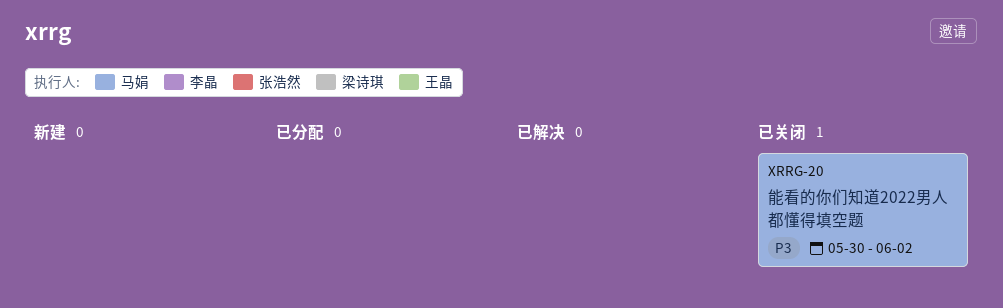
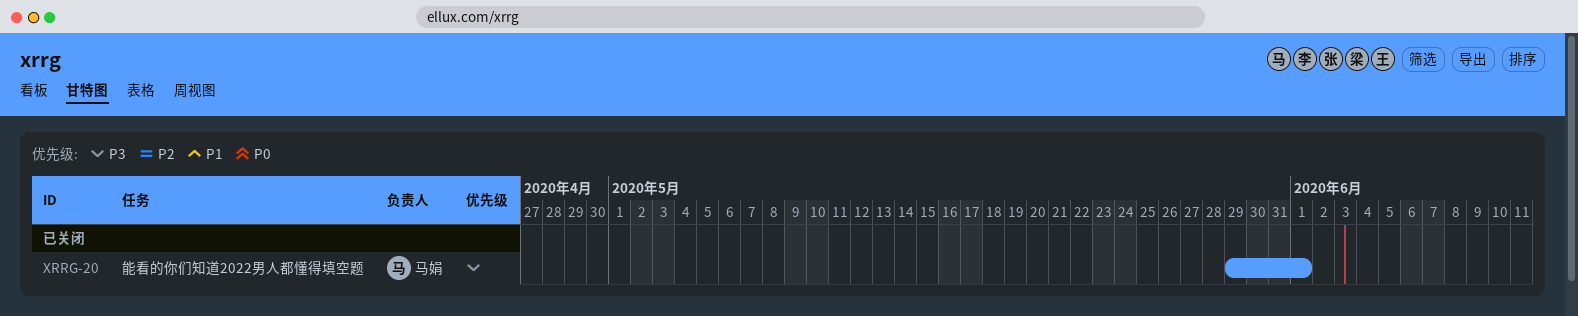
XRRG-20, start: May 30 -> May 29
XRRG-20, due: Jun 2 -> Jun 1

